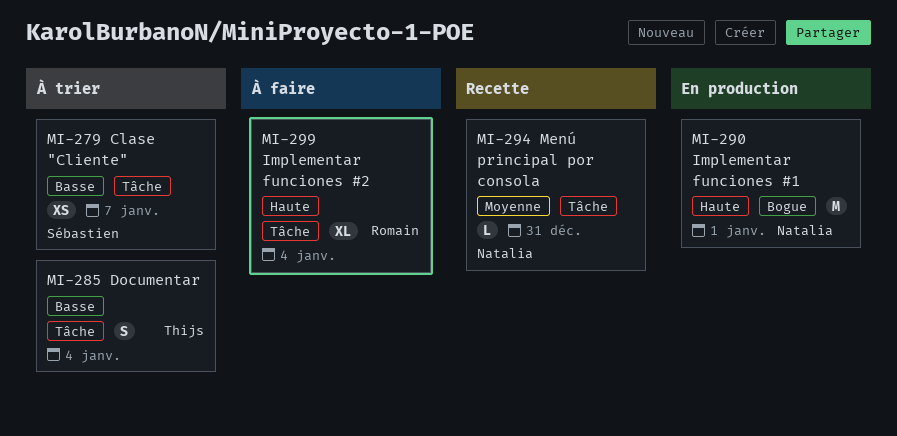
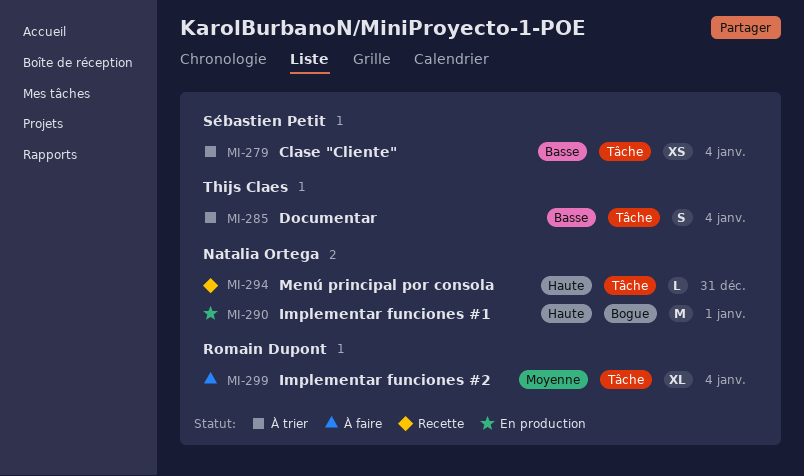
MI-279, due: Jan 7 -> Jan 4
MI-294, priority: Moyenne -> Haute
MI-299, priority: Haute -> Moyenne

